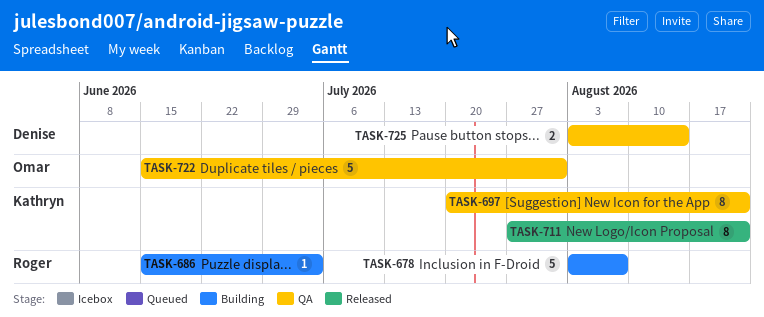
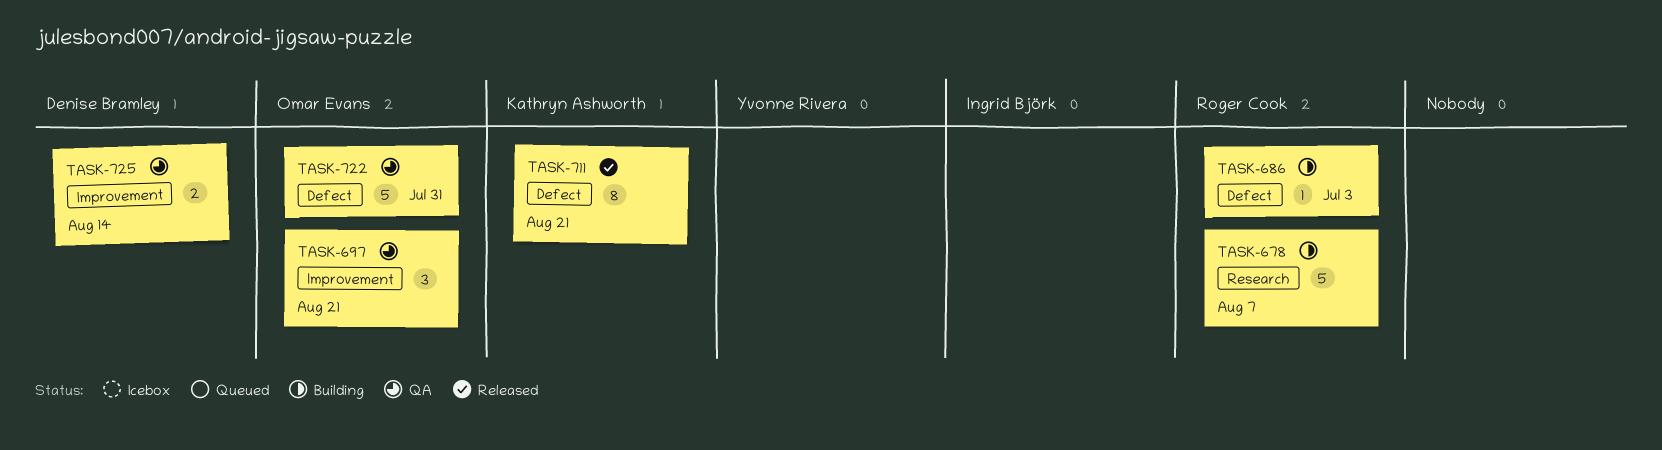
TASK-697, owner: Kathryn Ashworth -> Omar Evans
TASK-697, estimate: 8 -> 3

